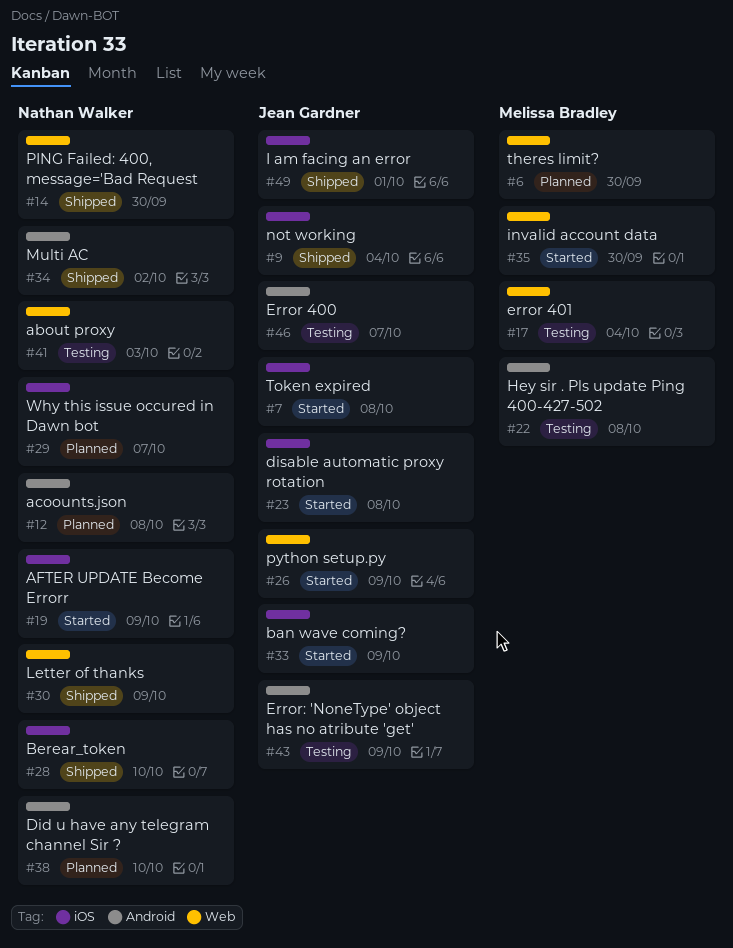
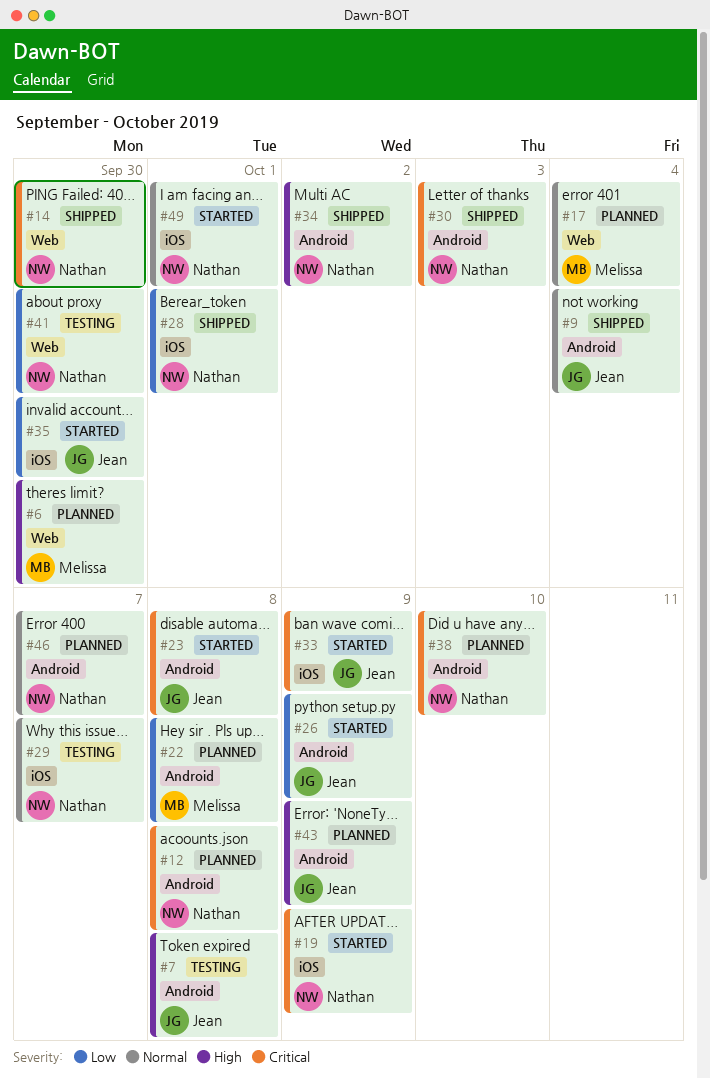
#7, status: Started -> Testing
#7, label: iOS -> Android
#9, label: iOS -> Android
#17, status: Testing -> Planned
#22, status: Testing -> Planned
#23, label: iOS -> Android
#26, label: Web -> Android
#28, due: Oct 10 -> Oct 1
#29, status: Planned -> Testing
#30, label: Web -> Android
#30, due: Oct 9 -> Oct 3
#35, owner: Melissa Bradley -> Jean Gardner
#35, label: Web -> iOS
#41, due: Oct 3 -> Sep 30
#43, status: Testing -> Planned
#46, status: Testing -> Planned
#46, owner: Jean Gardner -> Nathan Walker
#49, status: Shipped -> Started
#49, owner: Jean Gardner -> Nathan Walker

